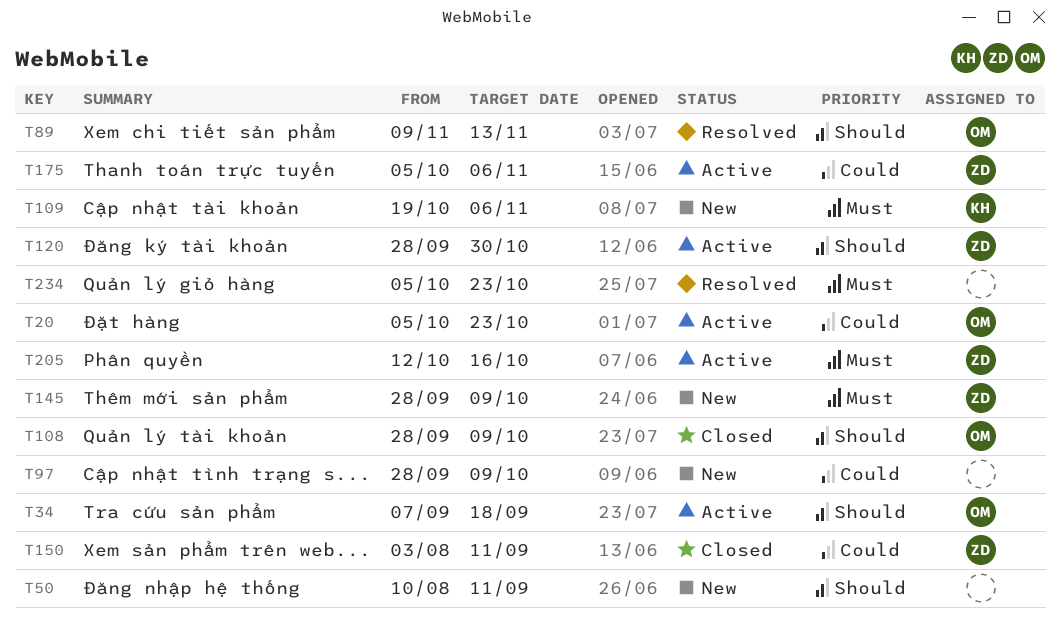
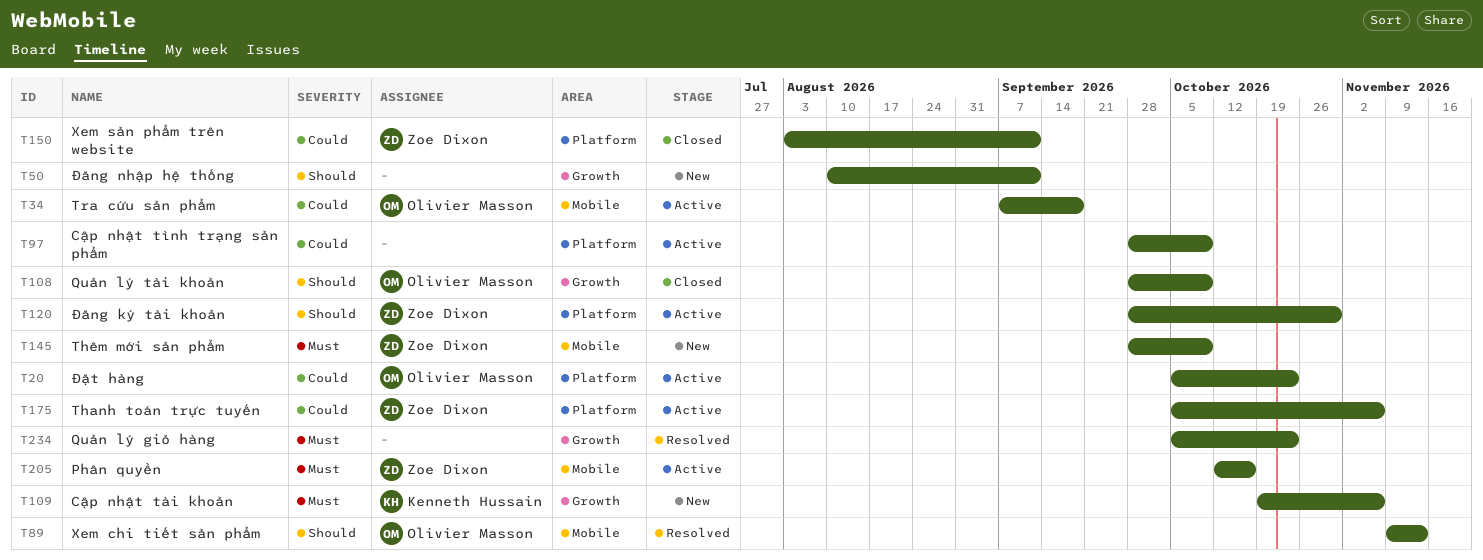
T34, priority: Should -> Could
T97, status: New -> Active

